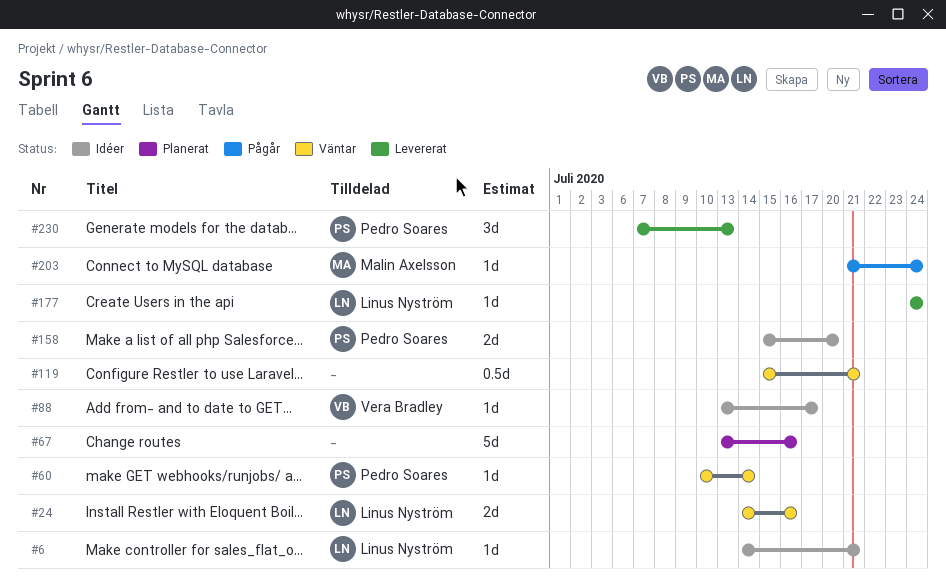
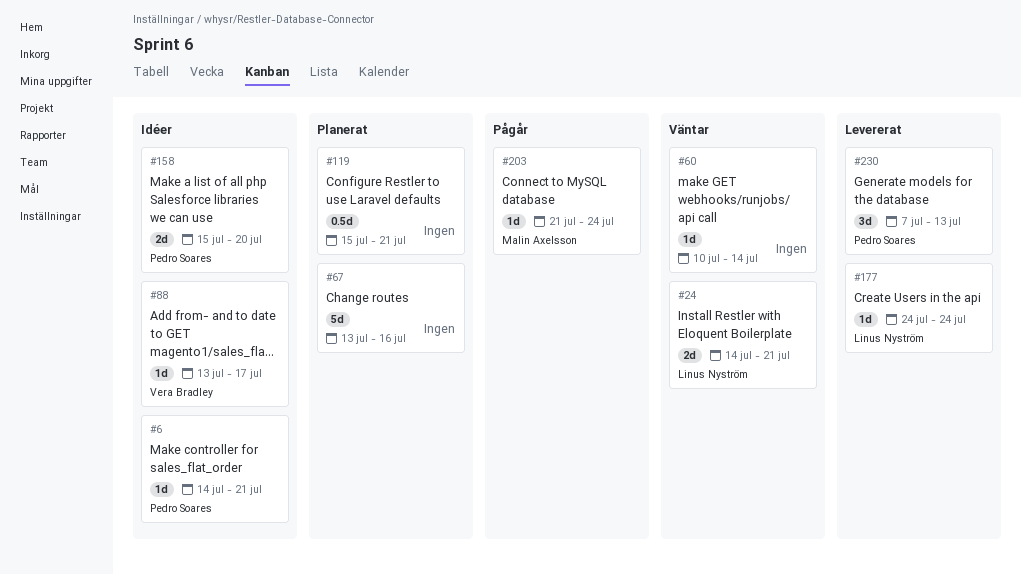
#6, owner: Linus Nyström -> Pedro Soares
#24, due: Jul 16 -> Jul 21
#60, owner: Pedro Soares -> none
#119, status: Väntar -> Planerat

